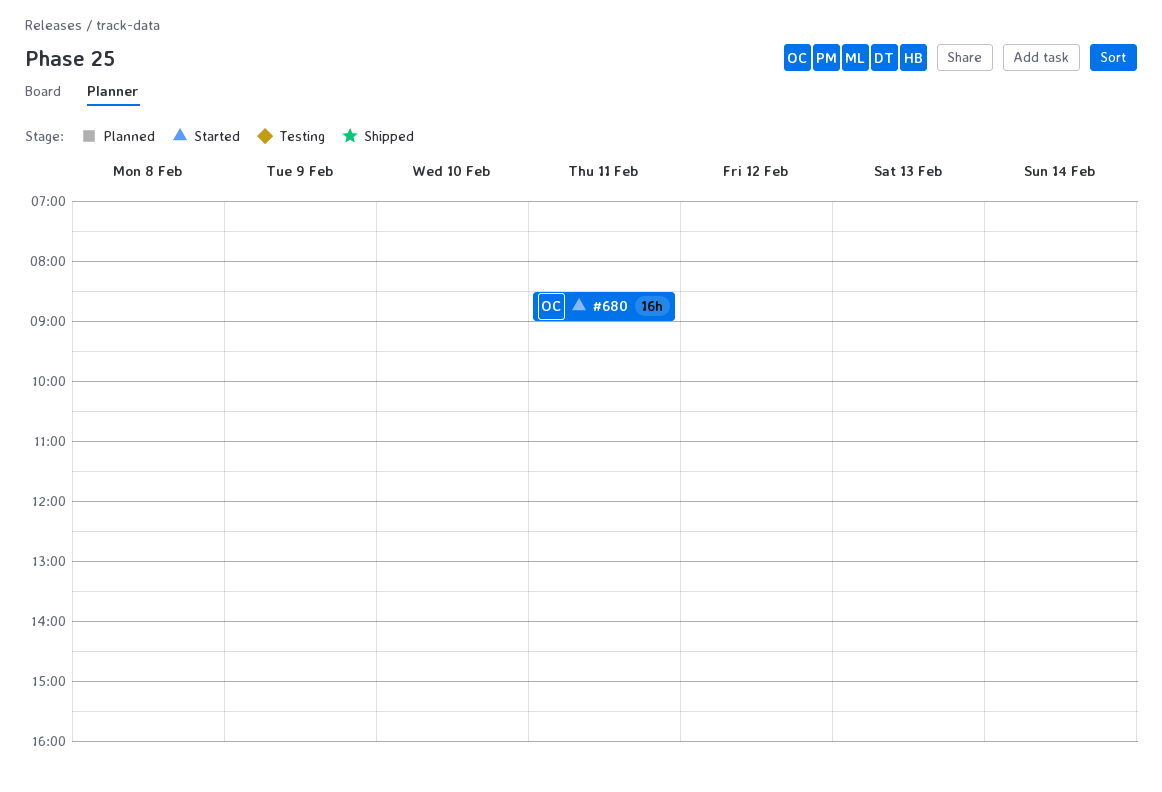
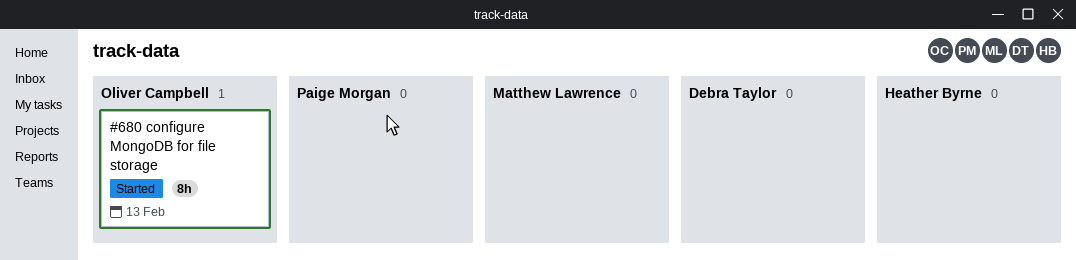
#680, estimate: 16h -> 8h
#680, day: Feb 11 -> Feb 13

